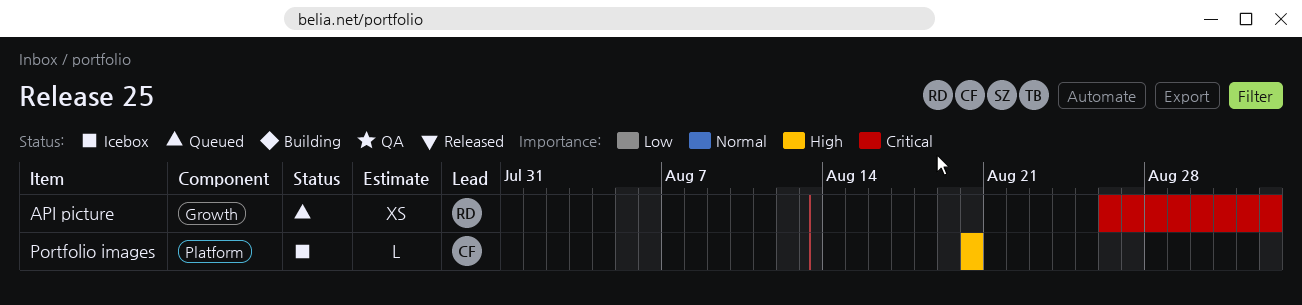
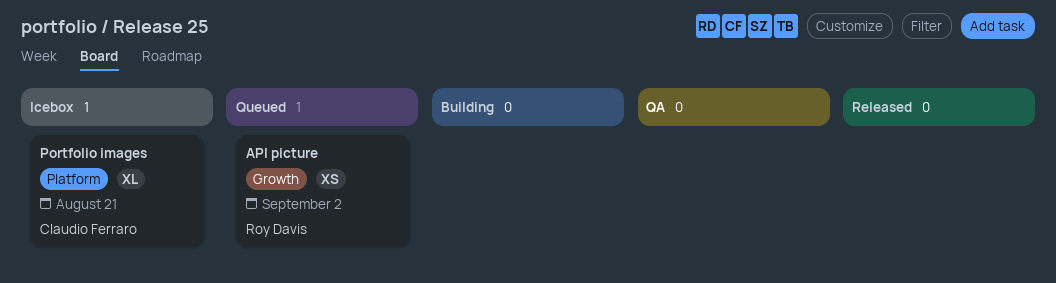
Portfolio images, estimate: L -> XL
Portfolio images, due: Aug 20 -> Aug 21

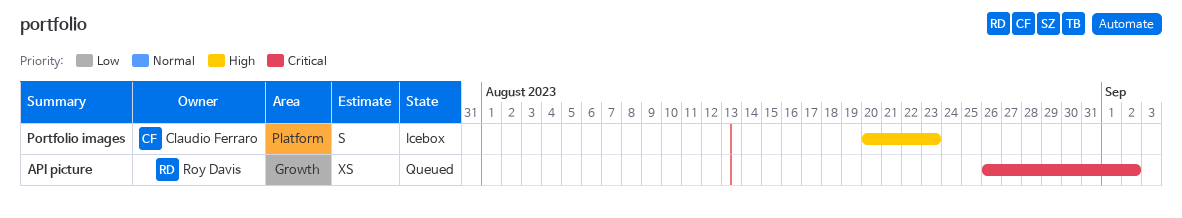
Portfolio images, estimate: XL -> S
Portfolio images, due: Aug 21 -> Aug 23

